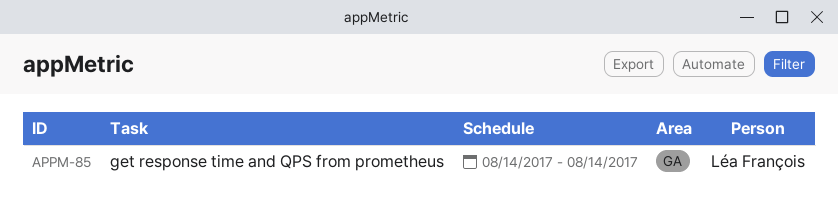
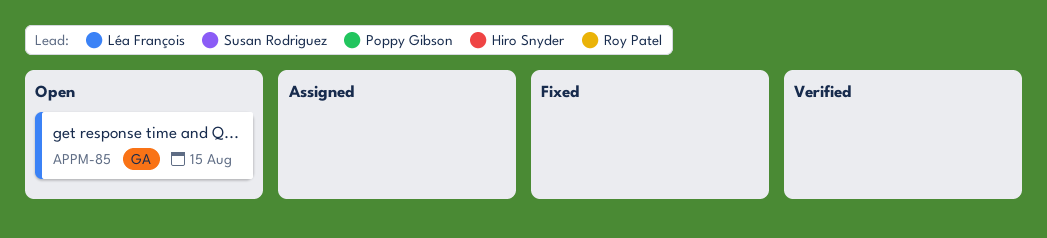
APPM-85, due: Aug 14 -> Aug 15

